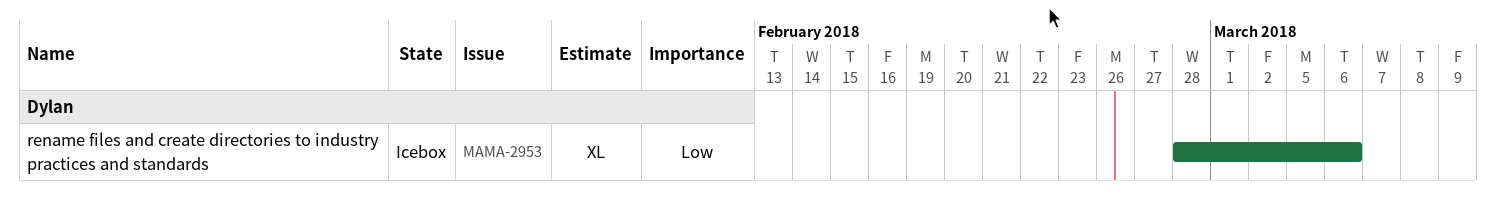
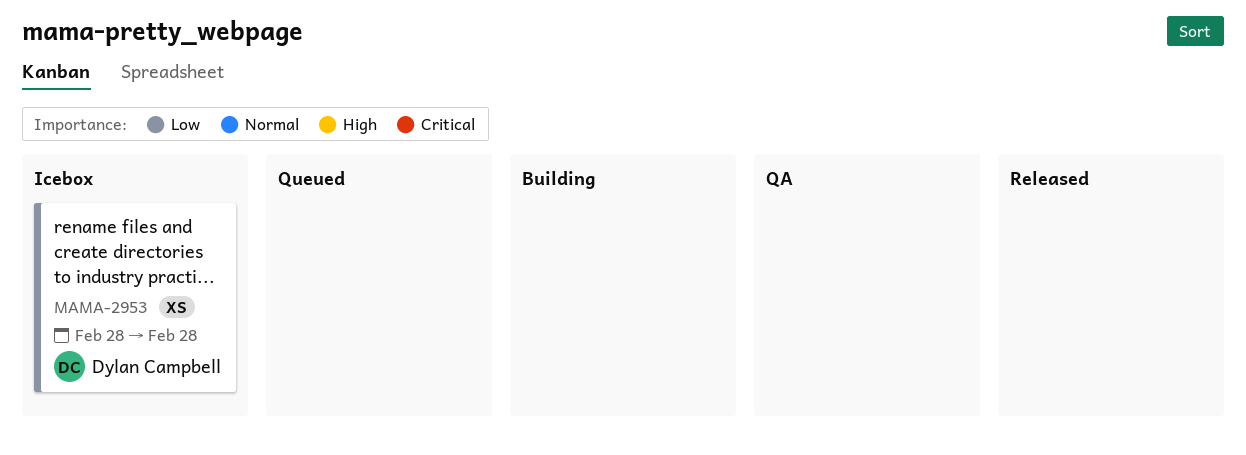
MAMA-2953, estimate: XL -> XS
MAMA-2953, due: Mar 6 -> Feb 28

